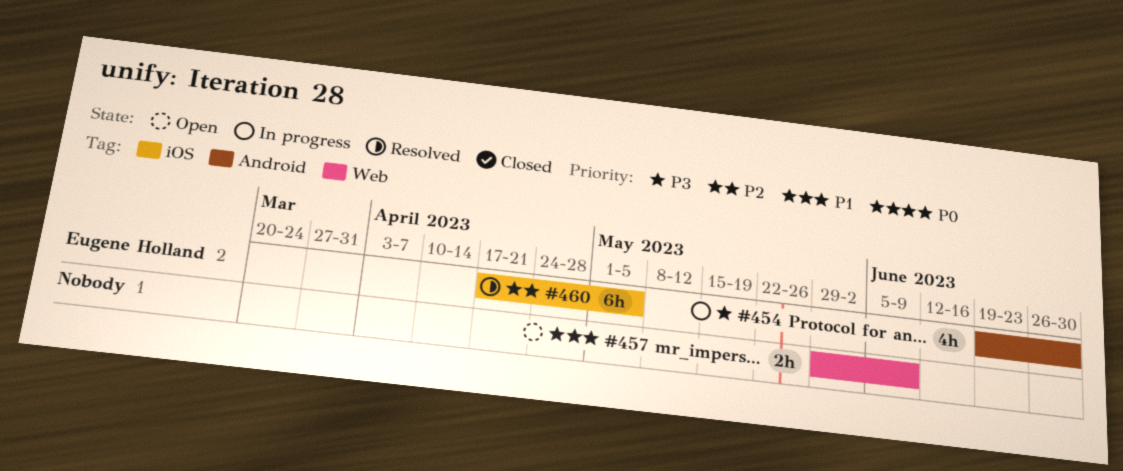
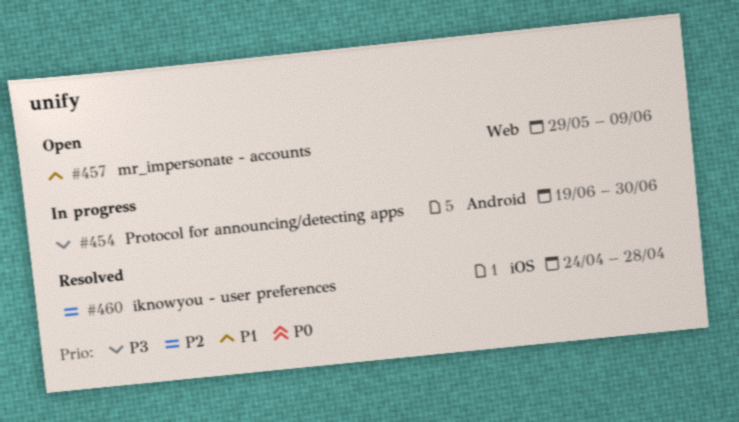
#460, start: Apr 17 -> Apr 24
#460, due: May 5 -> Apr 28

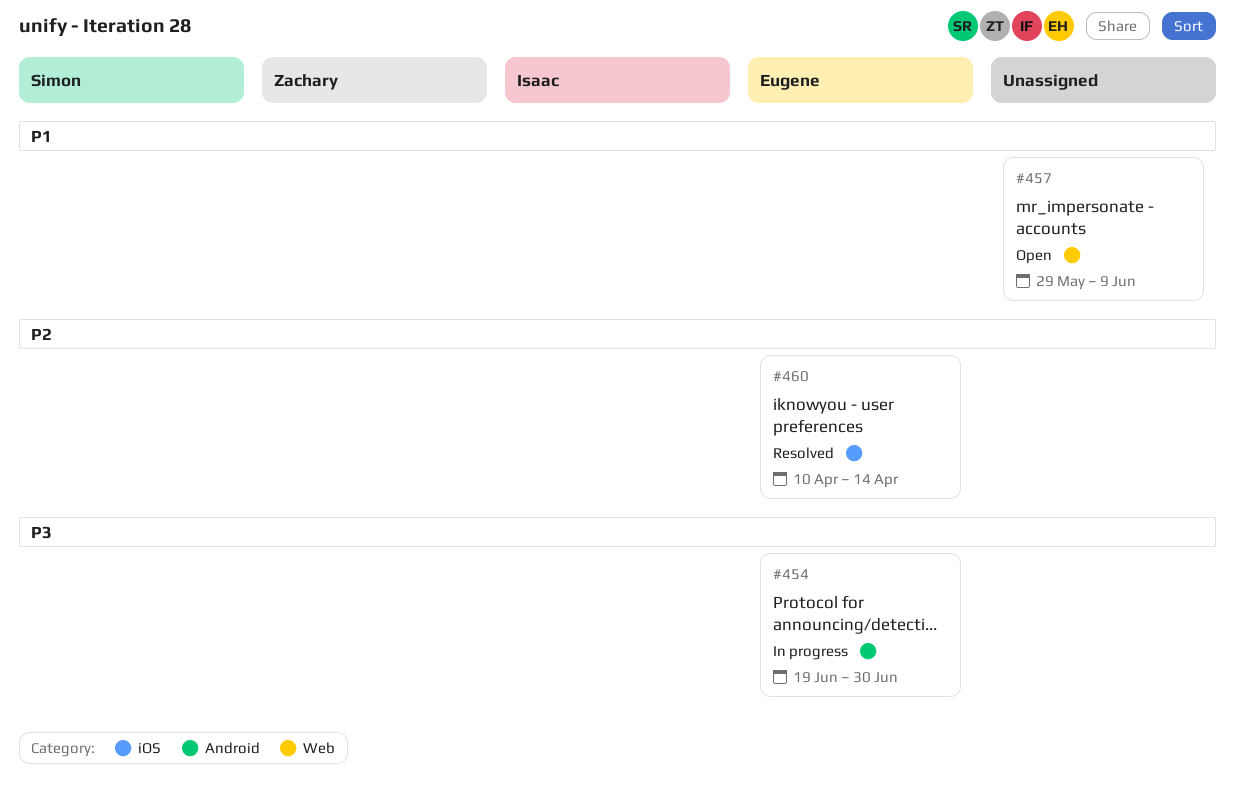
#460, start: Apr 24 -> Apr 10
#460, due: Apr 28 -> Apr 14

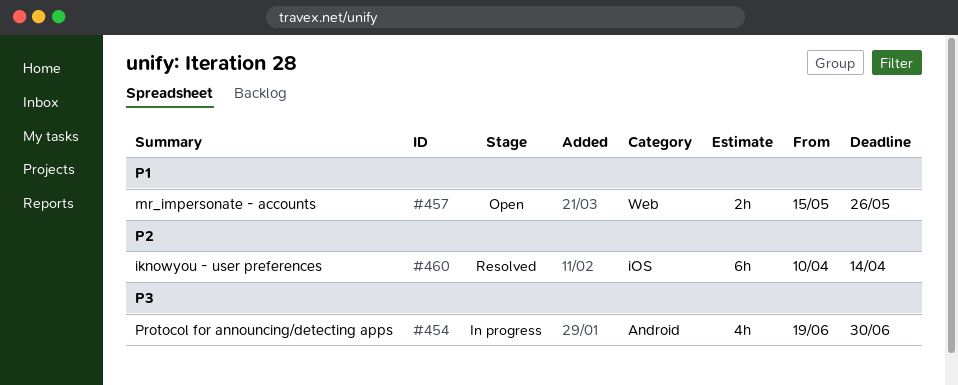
#457, start: May 29 -> May 15
#457, due: Jun 9 -> May 26

